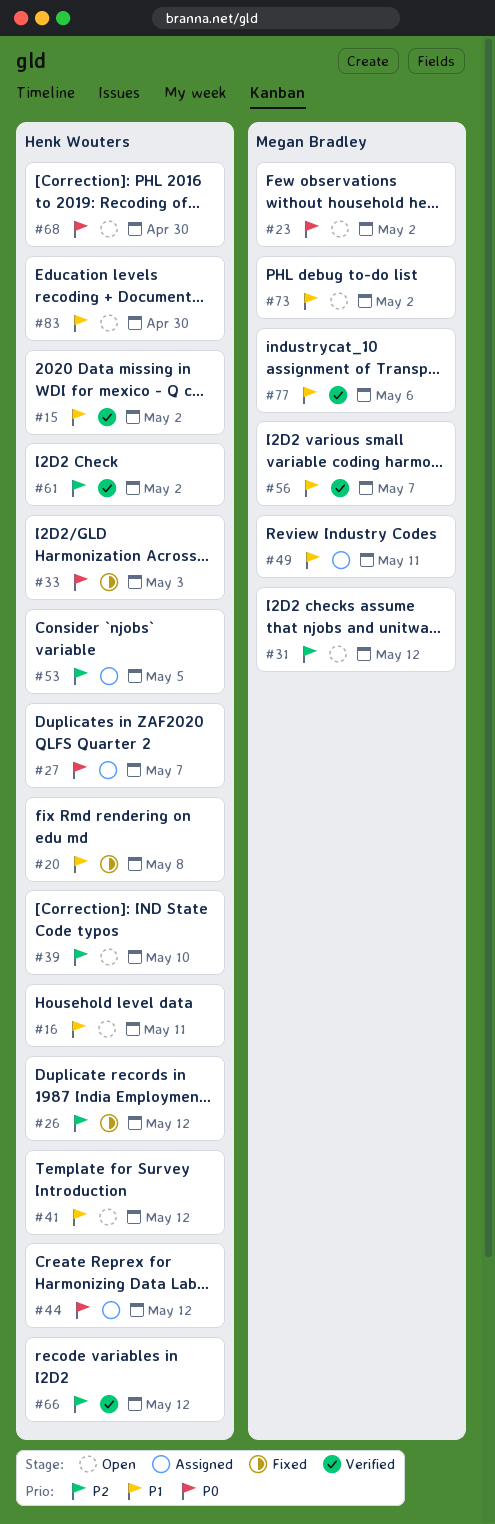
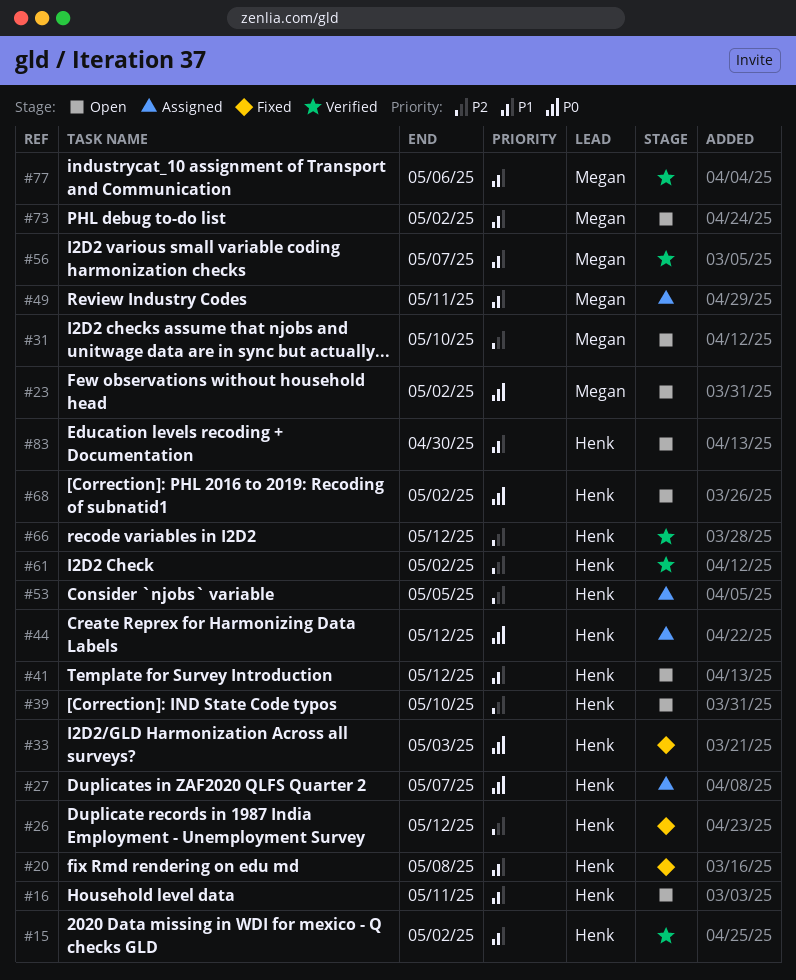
#31, due: May 12 -> May 10
#68, due: Apr 30 -> May 2

